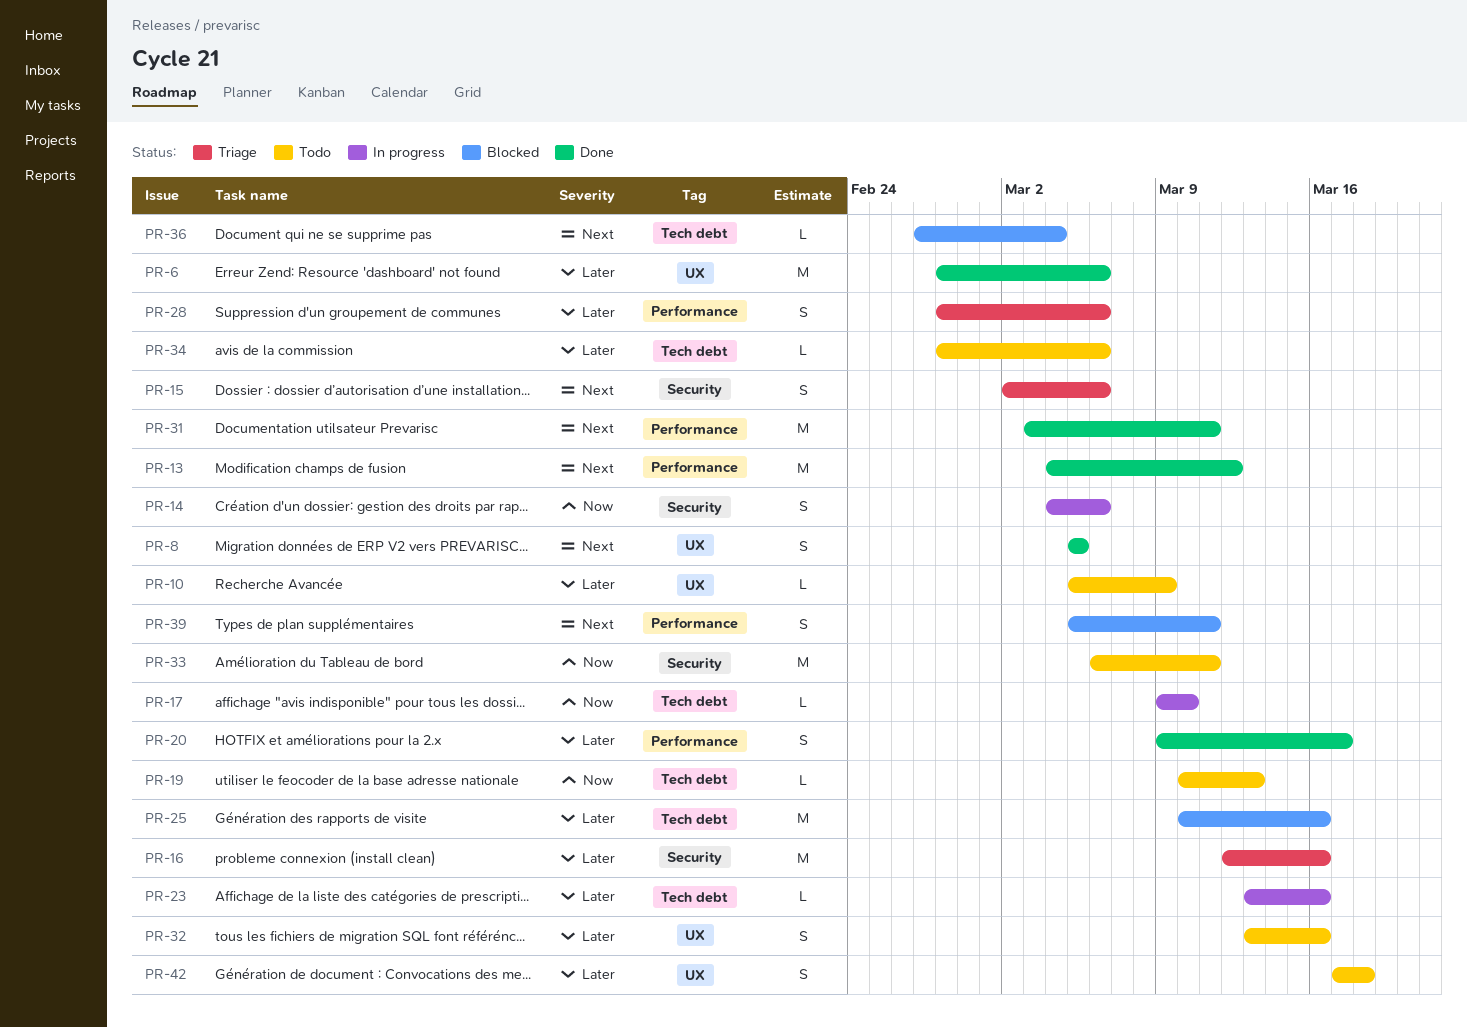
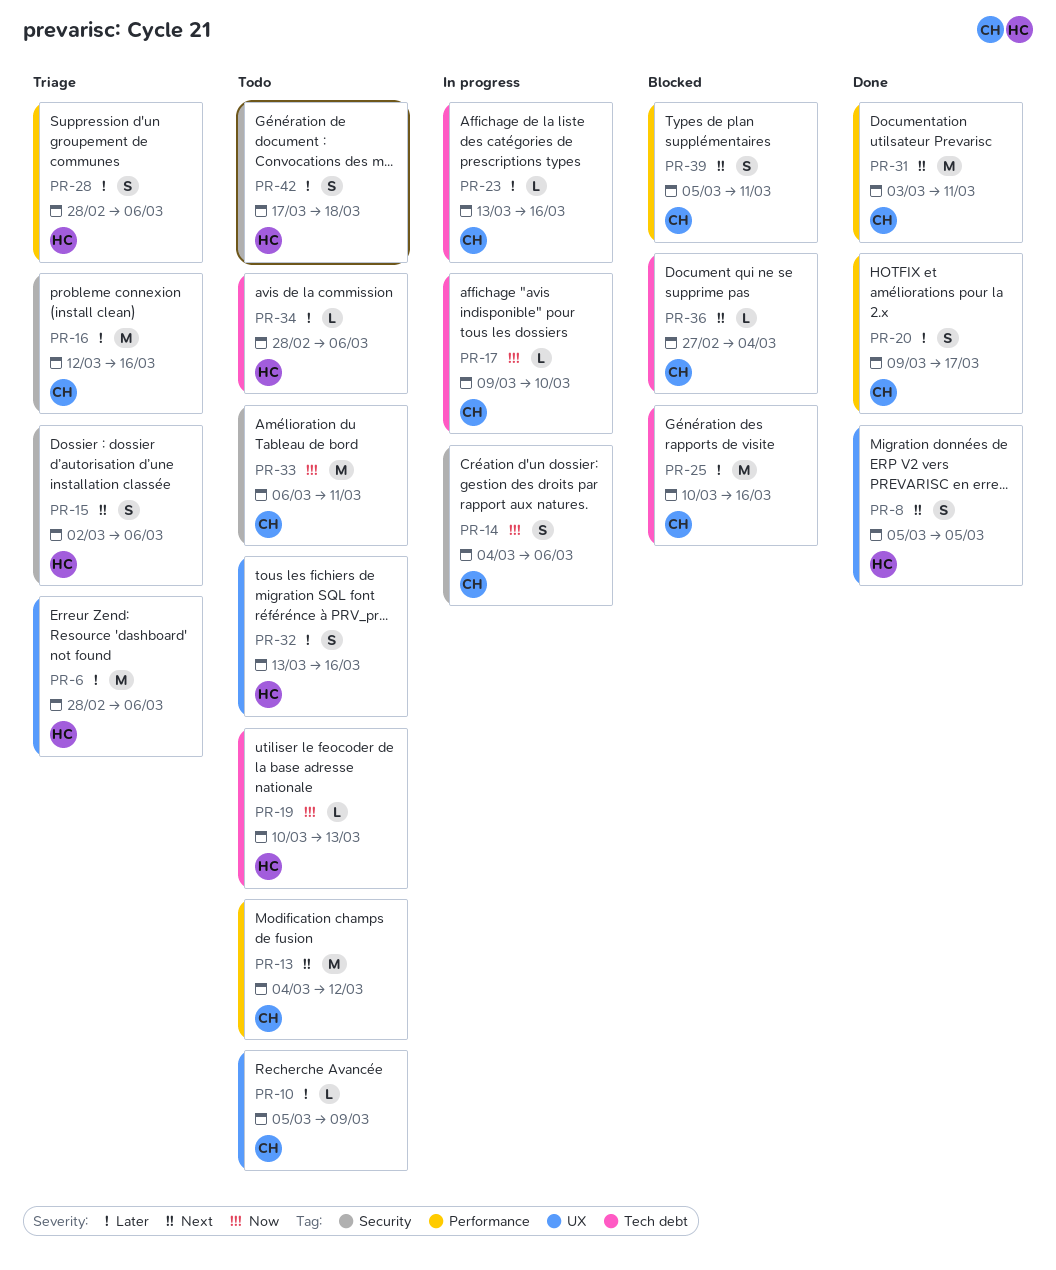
PR-6, status: Done -> Triage
PR-13, status: Done -> Todo
PR-42, label: UX -> Security

